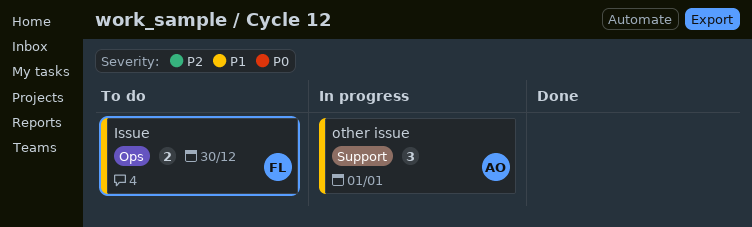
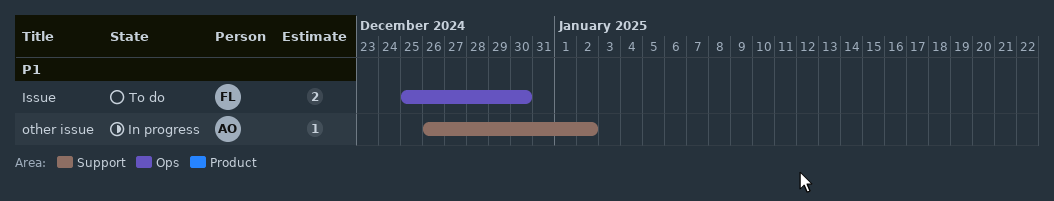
other issue, estimate: 3 -> 1
other issue, due: Jan 1 -> Jan 2

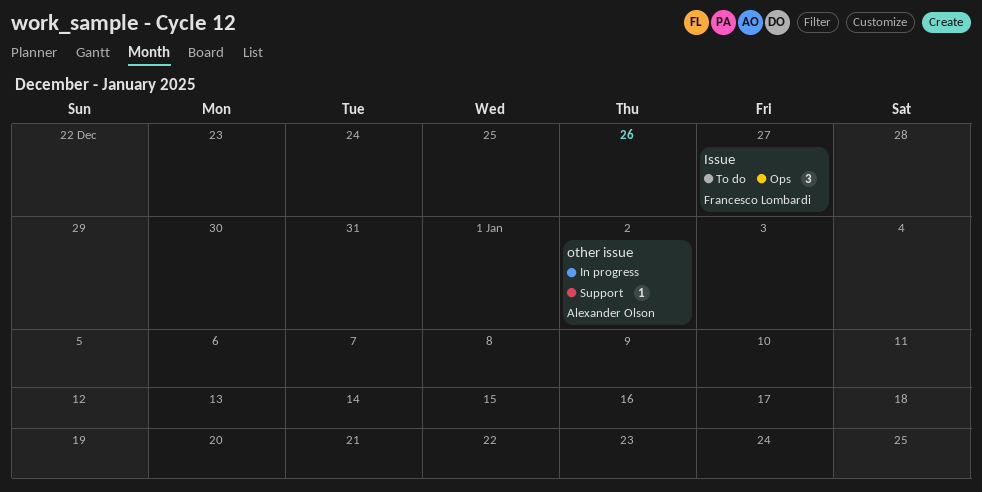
Issue, estimate: 2 -> 3
Issue, due: Dec 30 -> Dec 27

